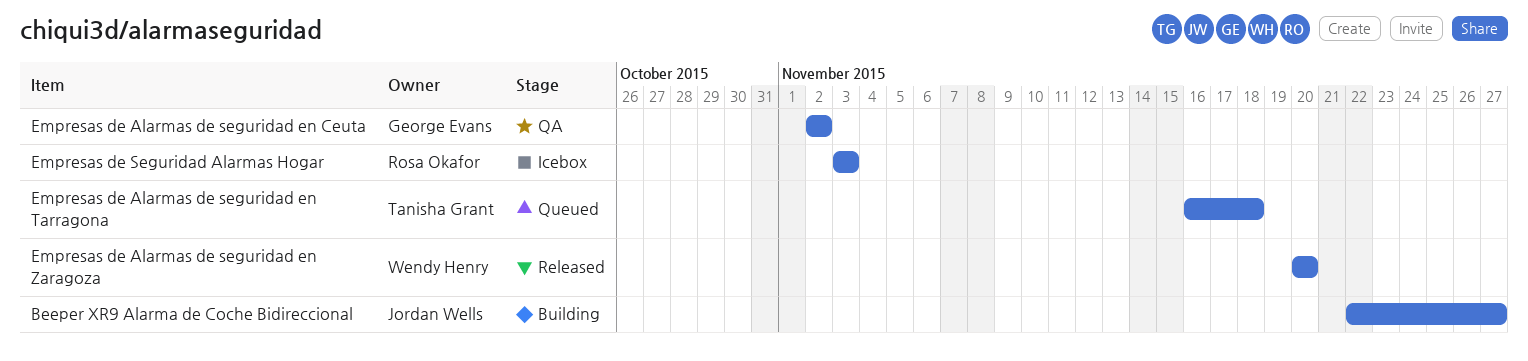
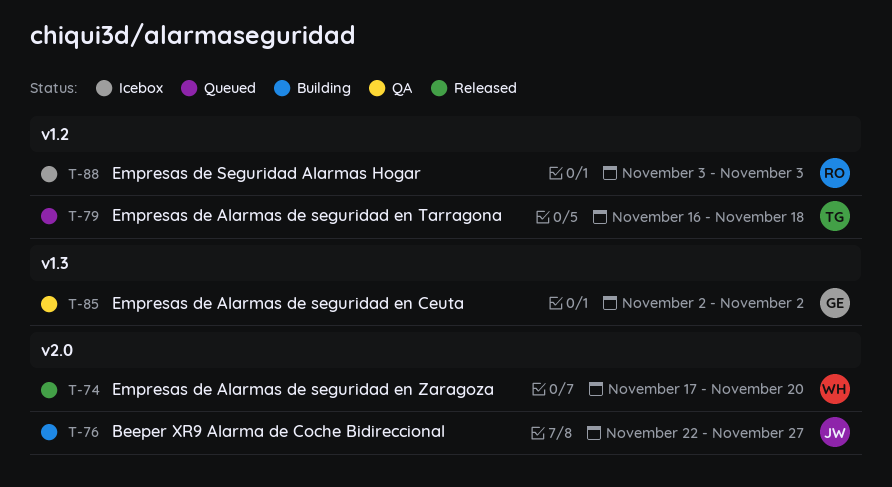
Empresas de Alarmas de seguridad en Zaragoza, start: Nov 20 -> Nov 17

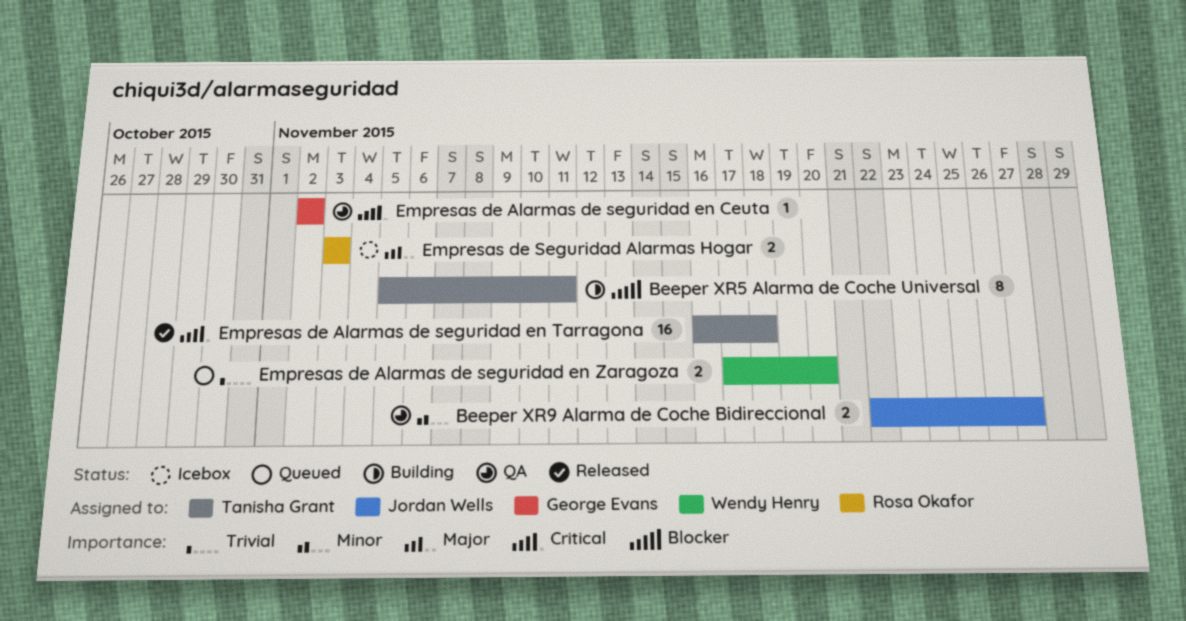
Beeper XR5 Alarma de Coche Universal: none -> present
Beeper XR9 Alarma de Coche Bidireccional, status: Building -> QA
Empresas de Alarmas de seguridad en Tarragona, status: Queued -> Released
Empresas de Alarmas de seguridad en Zaragoza, status: Released -> Queued

